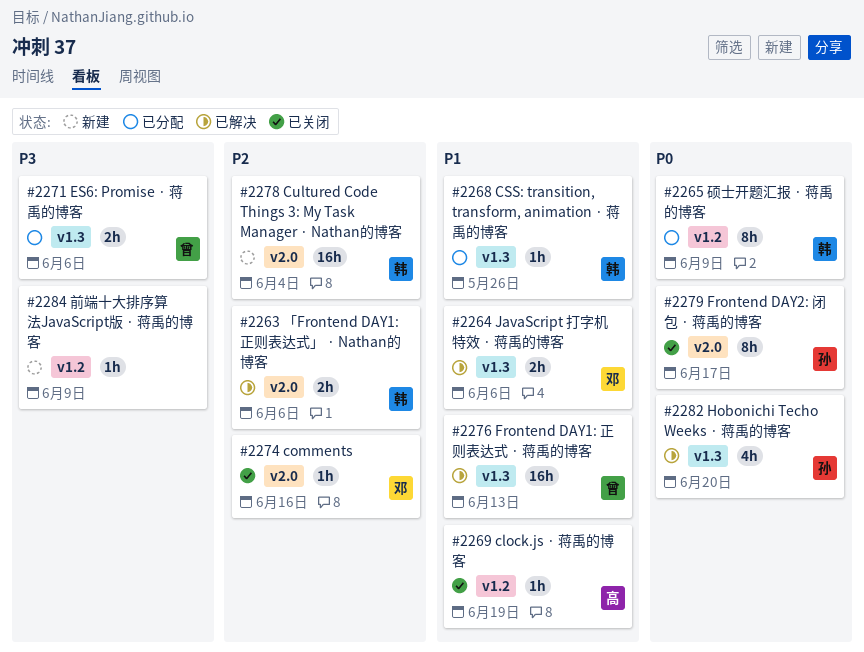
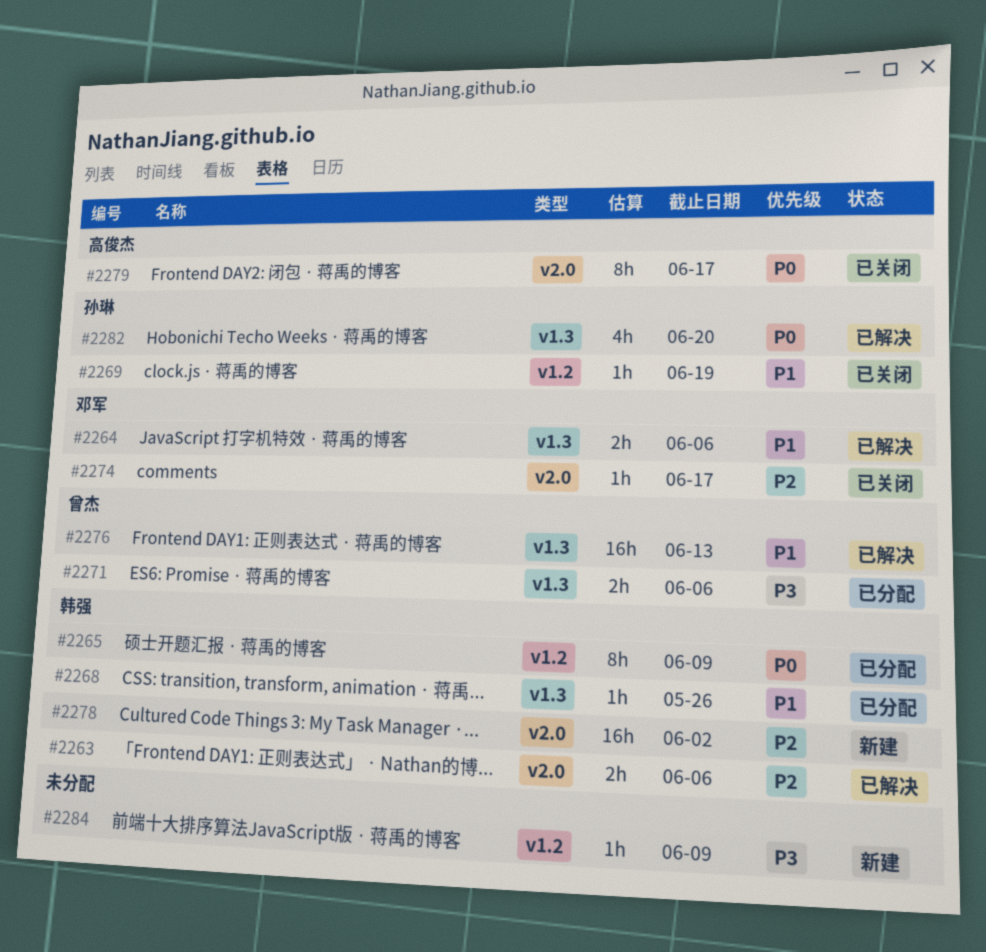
#2269, owner: 高俊杰 -> 孙琳
#2274, due: Jun 16 -> Jun 17
#2278, due: Jun 4 -> Jun 2
#2279, owner: 孙琳 -> 高俊杰

